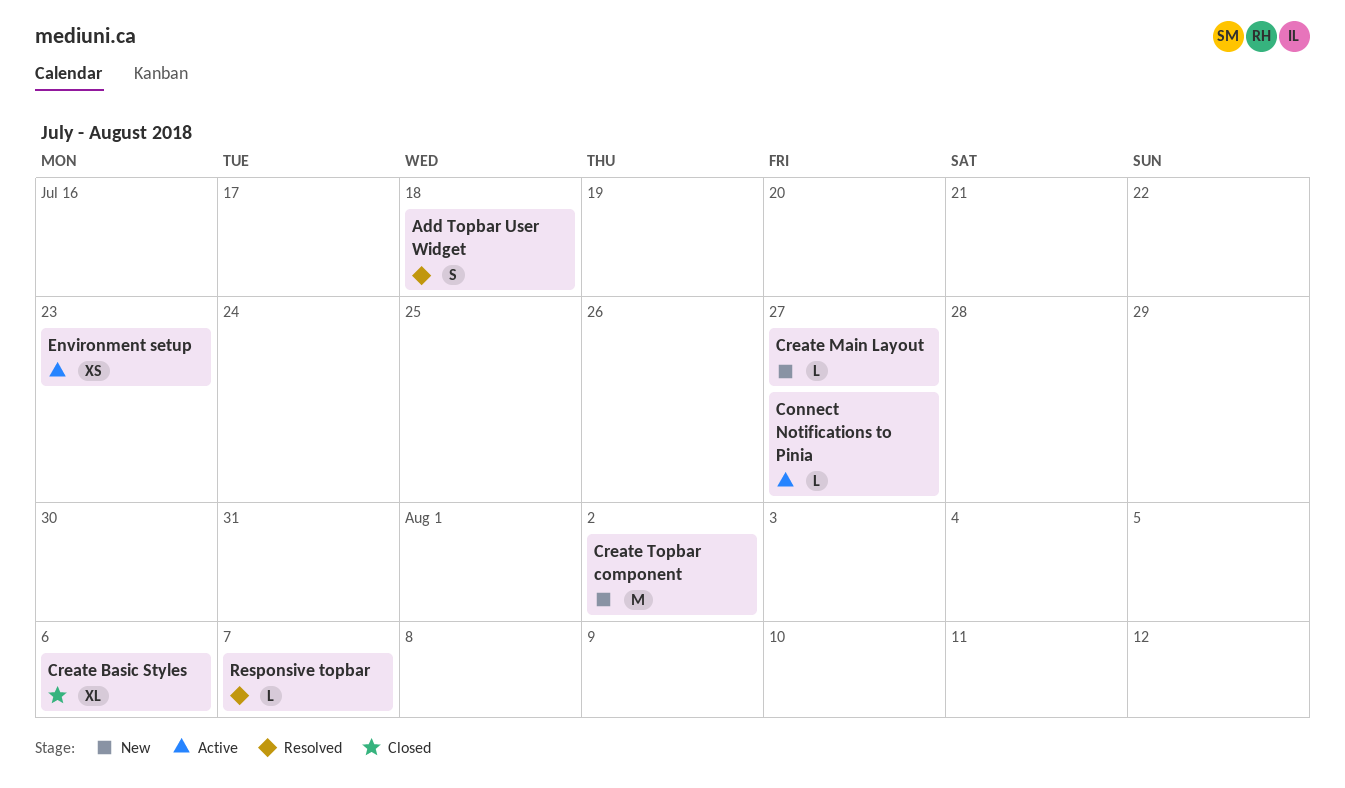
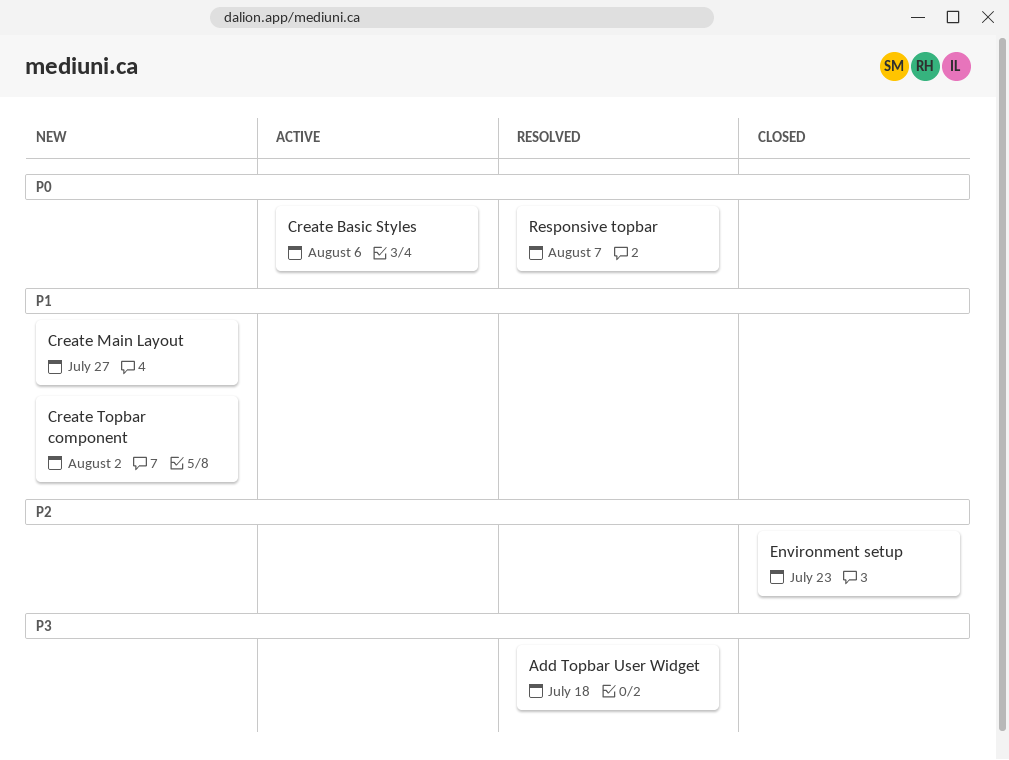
Connect Notifications to Pinia: present -> none
Create Basic Styles, status: Closed -> Active
Environment setup, status: Active -> Closed

